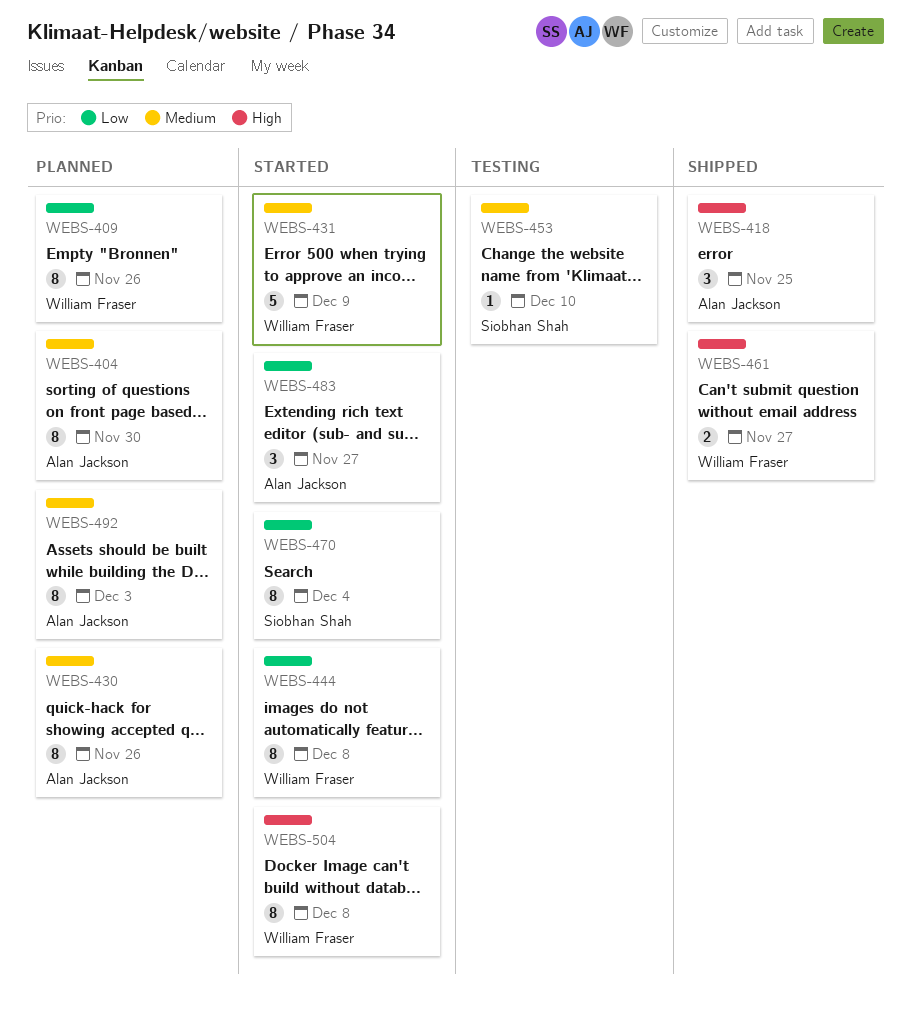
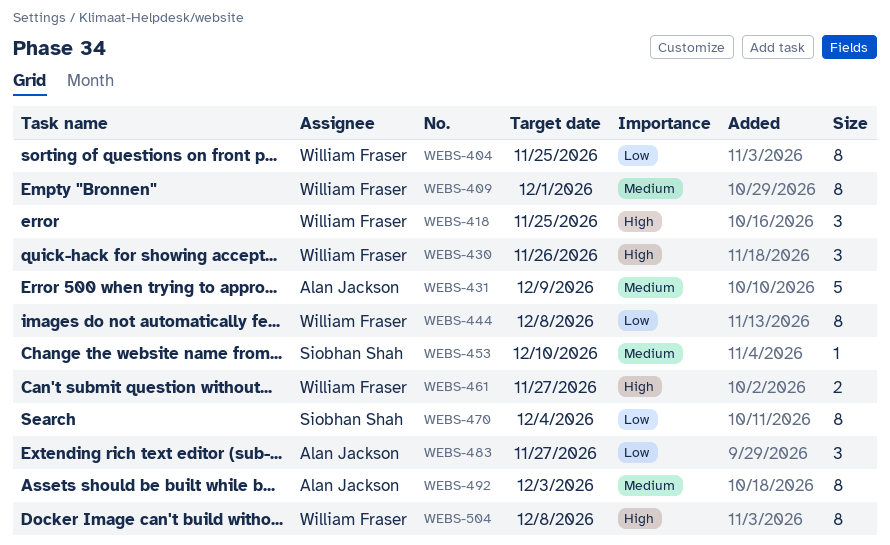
WEBS-404, owner: Alan Jackson -> William Fraser
WEBS-404, priority: Medium -> Low
WEBS-404, due: Nov 30 -> Nov 25
WEBS-409, priority: Low -> Medium
WEBS-409, due: Nov 26 -> Dec 1
WEBS-418, owner: Alan Jackson -> William Fraser
WEBS-430, owner: Alan Jackson -> William Fraser
WEBS-430, priority: Medium -> High
WEBS-430, estimate: 8 -> 3
WEBS-431, owner: William Fraser -> Alan Jackson

